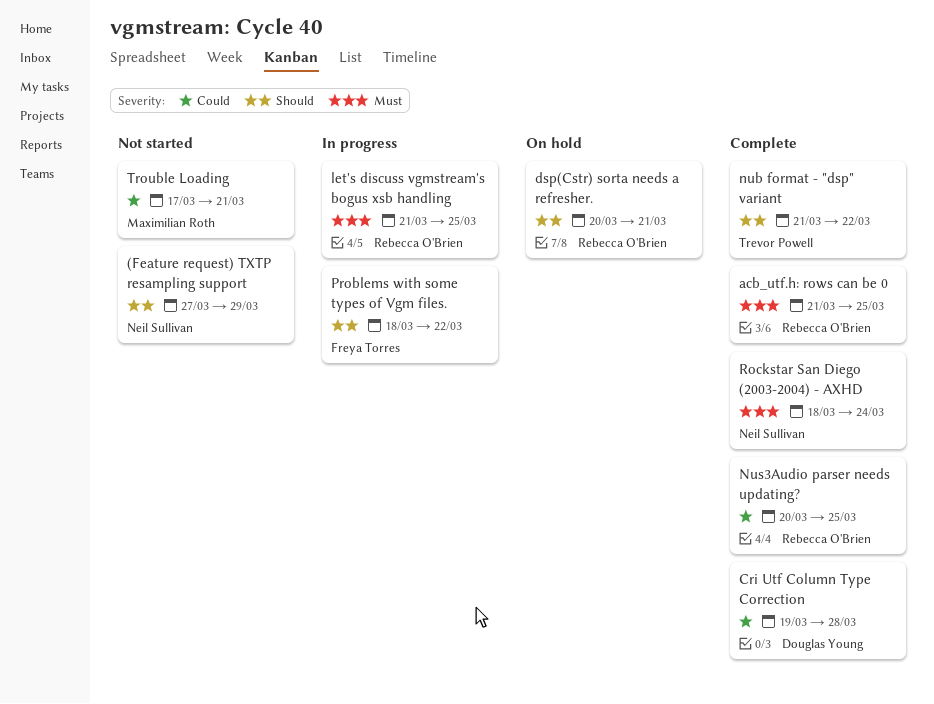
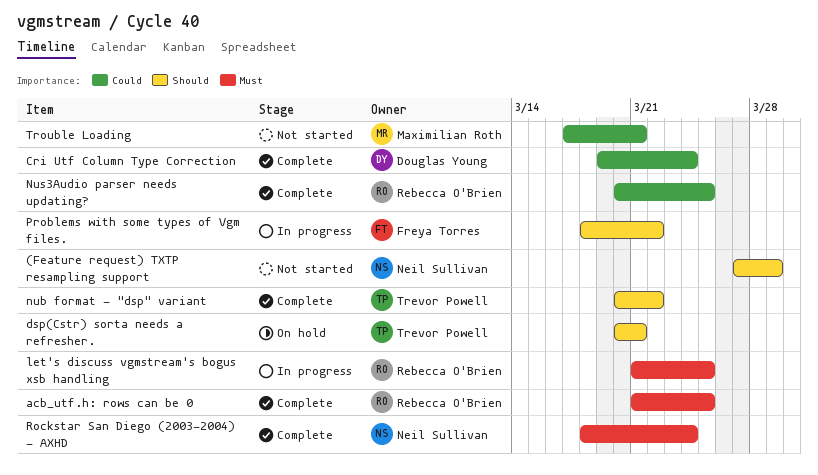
Cri Utf Column Type Correction, due: Mar 28 -> Mar 24
dsp(Cstr) sorta needs a refresher., owner: Rebecca O'Brien -> Trevor Powell
nub format - "dsp" variant, start: Mar 21 -> Mar 20

